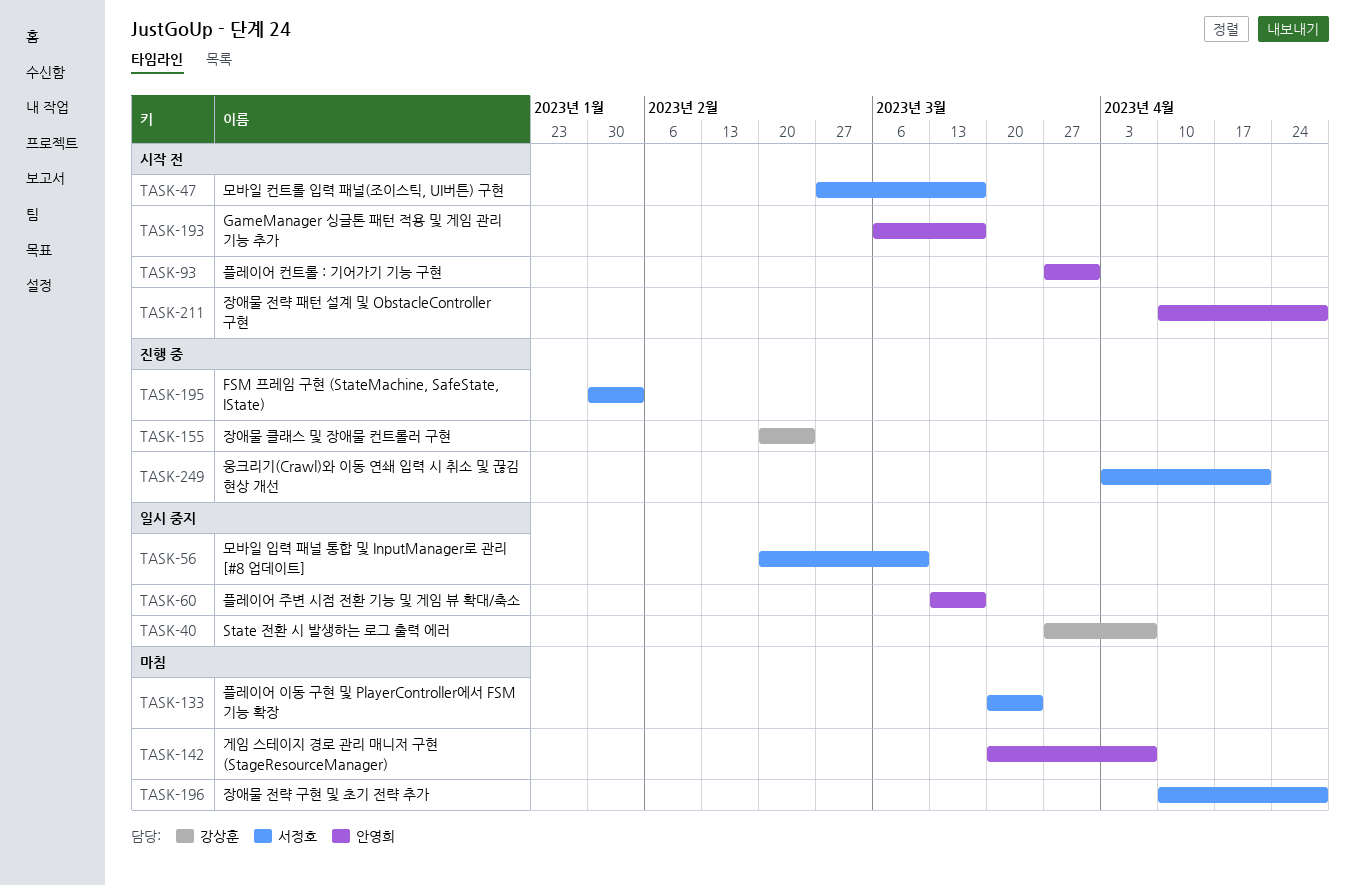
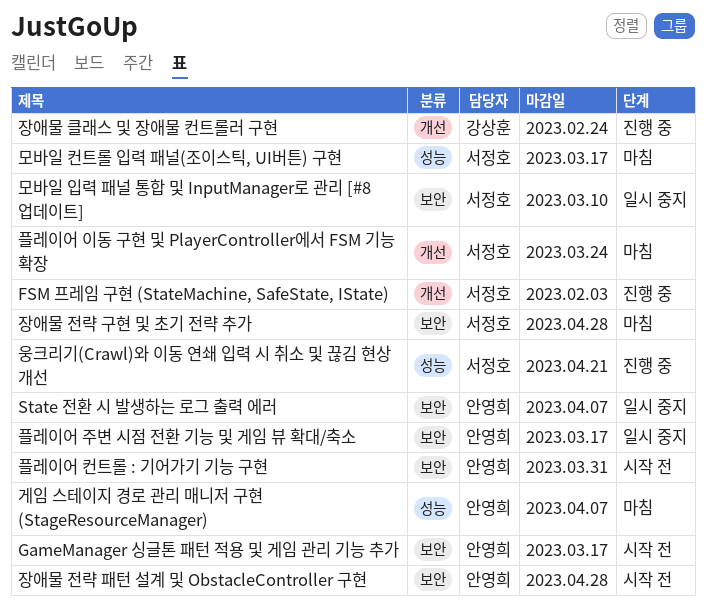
State 전환 시 발생하는 로그 출력 에러, owner: 강상훈 -> 안영희
모바일 컨트롤 입력 패널(조이스틱, UI버튼) 구현, status: 시작 전 -> 마침

